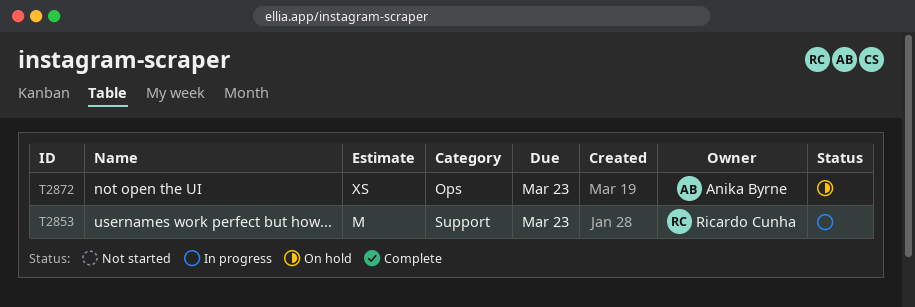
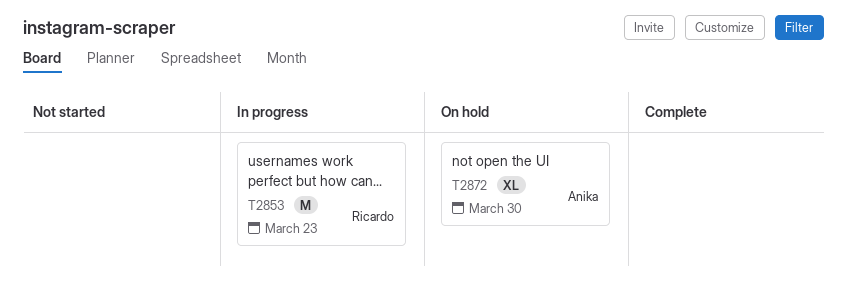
T2872, estimate: XS -> XL
T2872, due: Mar 23 -> Mar 30

